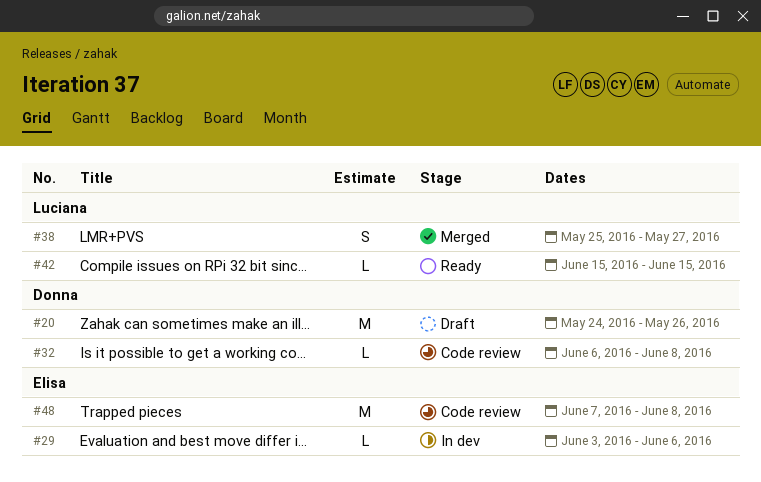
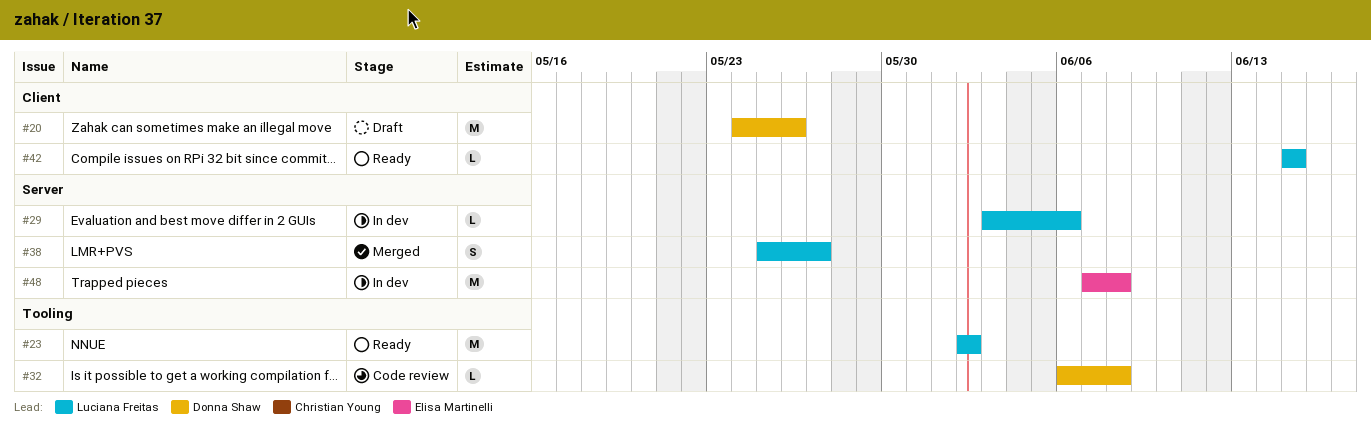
#23: none -> present
#29, owner: Elisa Martinelli -> Luciana Freitas
#48, status: Code review -> In dev

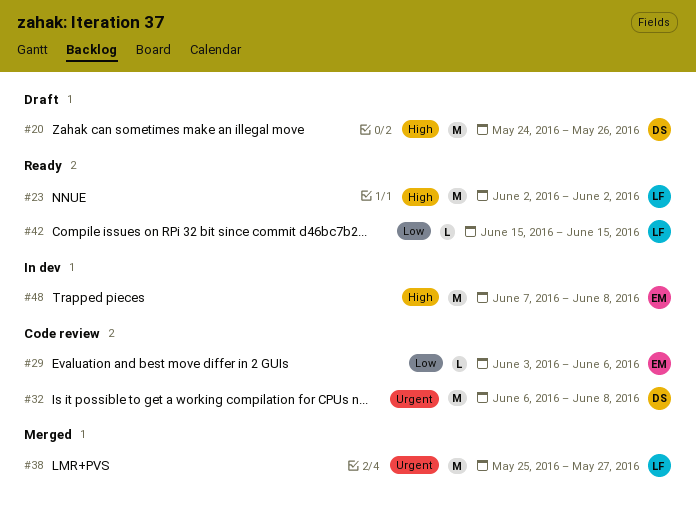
#29, status: In dev -> Code review
#29, owner: Luciana Freitas -> Elisa Martinelli
#32, estimate: L -> M
#38, estimate: S -> M

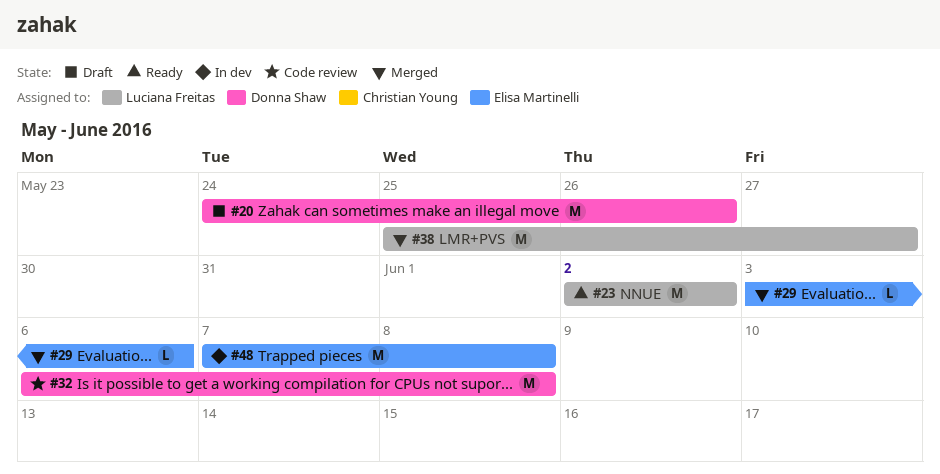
#29, status: Code review -> Merged
#42: present -> none

